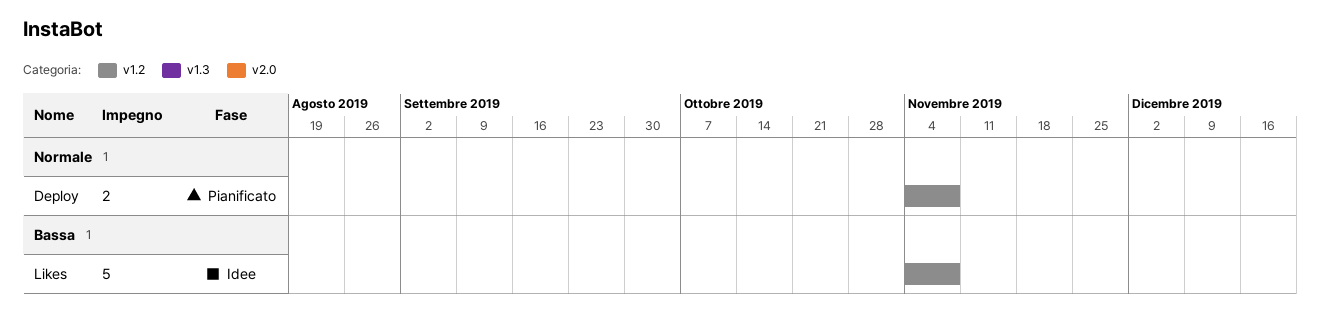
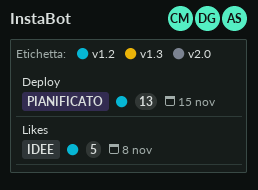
Deploy, estimate: 2 -> 13
Deploy, due: Nov 8 -> Nov 15

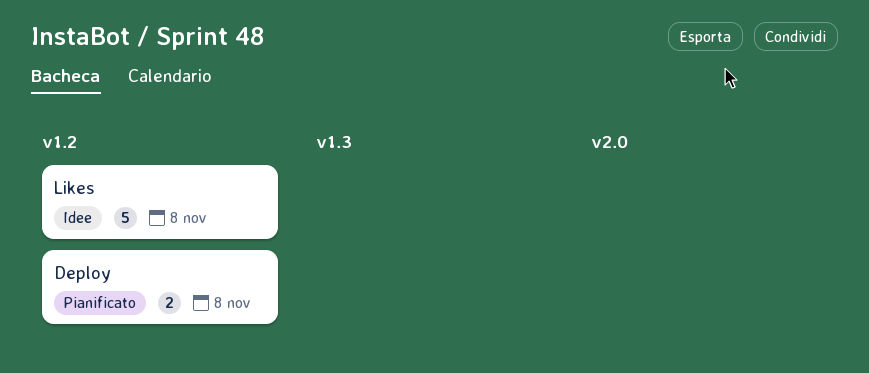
Deploy, estimate: 13 -> 2
Deploy, due: Nov 15 -> Nov 8

